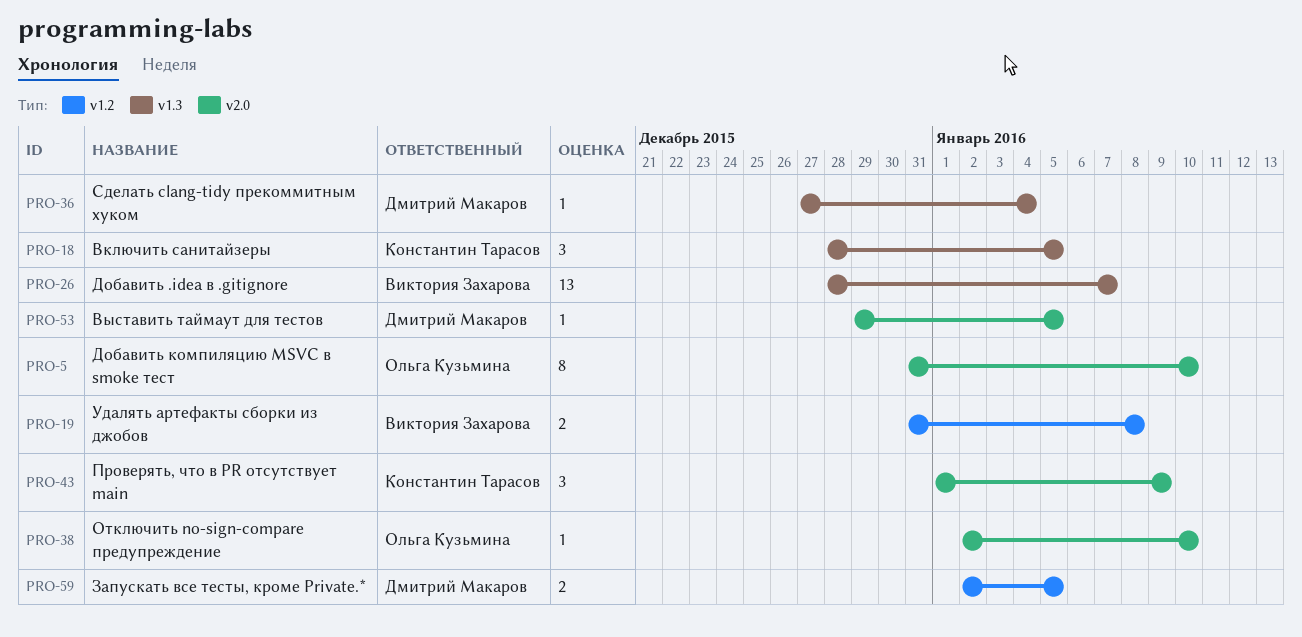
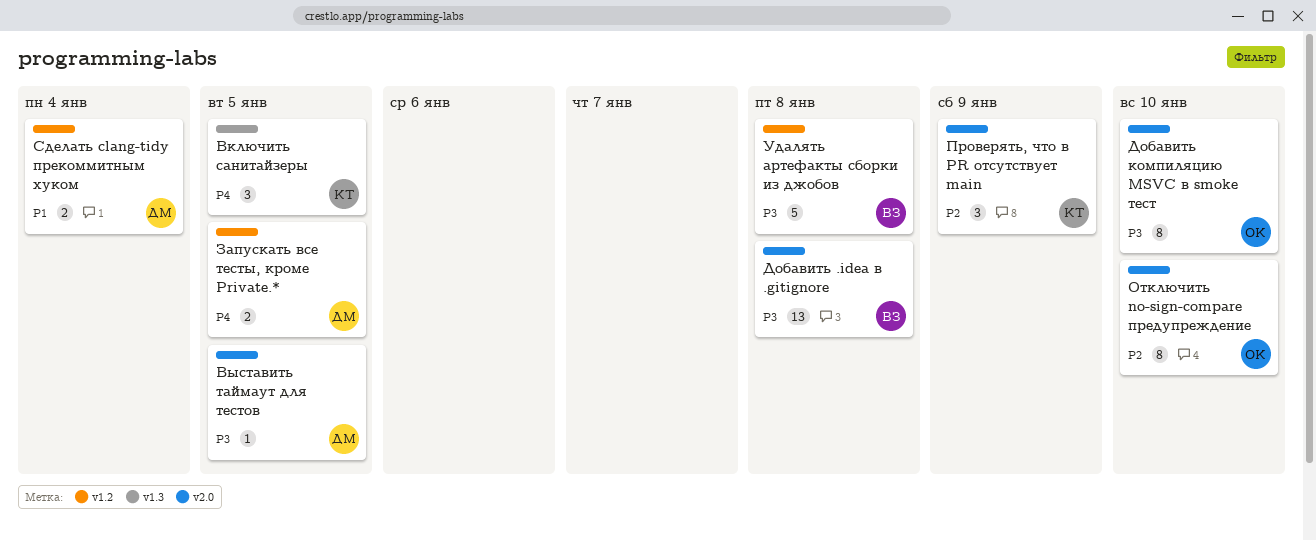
Добавить .idea в .gitignore, label: v1.3 -> v2.0
Добавить .idea в .gitignore, due: Jan 7 -> Jan 8
Отключить no-sign-compare предупреждение, estimate: 1 -> 8
Сделать clang-tidy прекоммитным хуком, label: v1.3 -> v1.2
Сделать clang-tidy прекоммитным хуком, estimate: 1 -> 2
Удалять артефакты сборки из джобов, estimate: 2 -> 5

